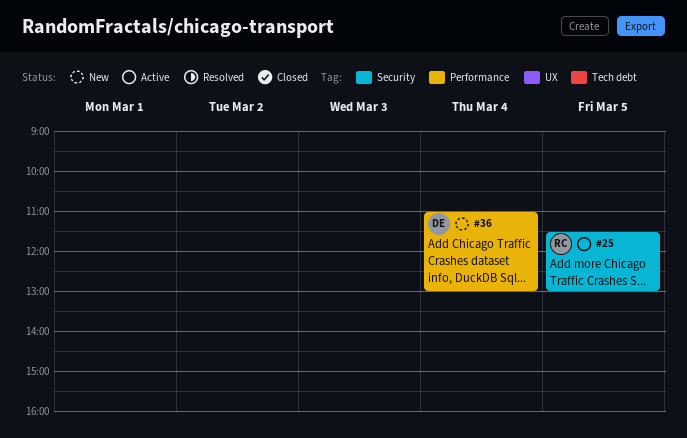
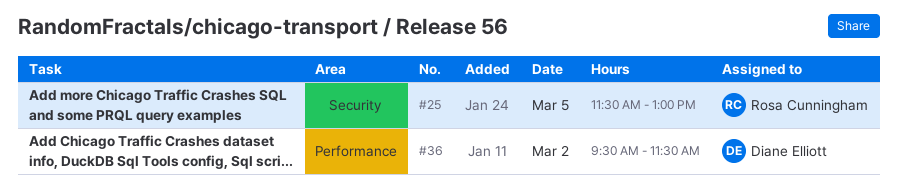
#36, day: Mar 4 -> Mar 2
#36, begins: 11:00 -> 09:30
#36, ends: 13:00 -> 11:30

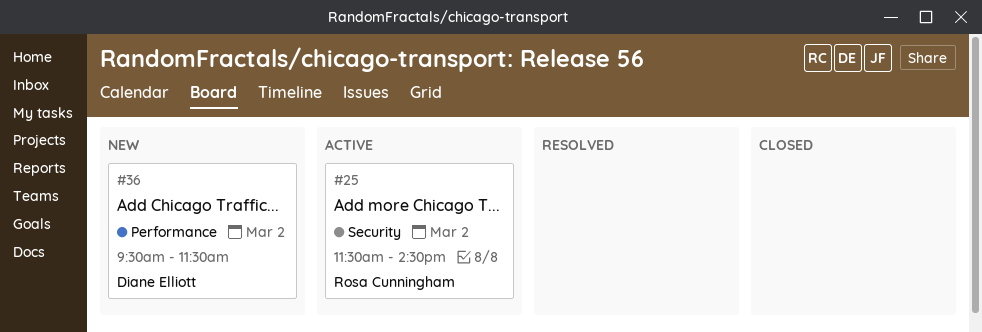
#25, day: Mar 5 -> Mar 2
#25, ends: 13:00 -> 14:30

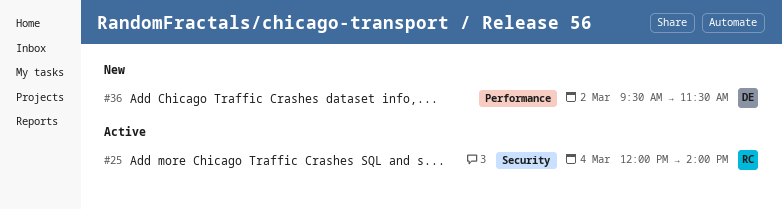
#25, day: Mar 2 -> Mar 4
#25, begins: 11:30 -> 12:00
#25, ends: 14:30 -> 14:00

